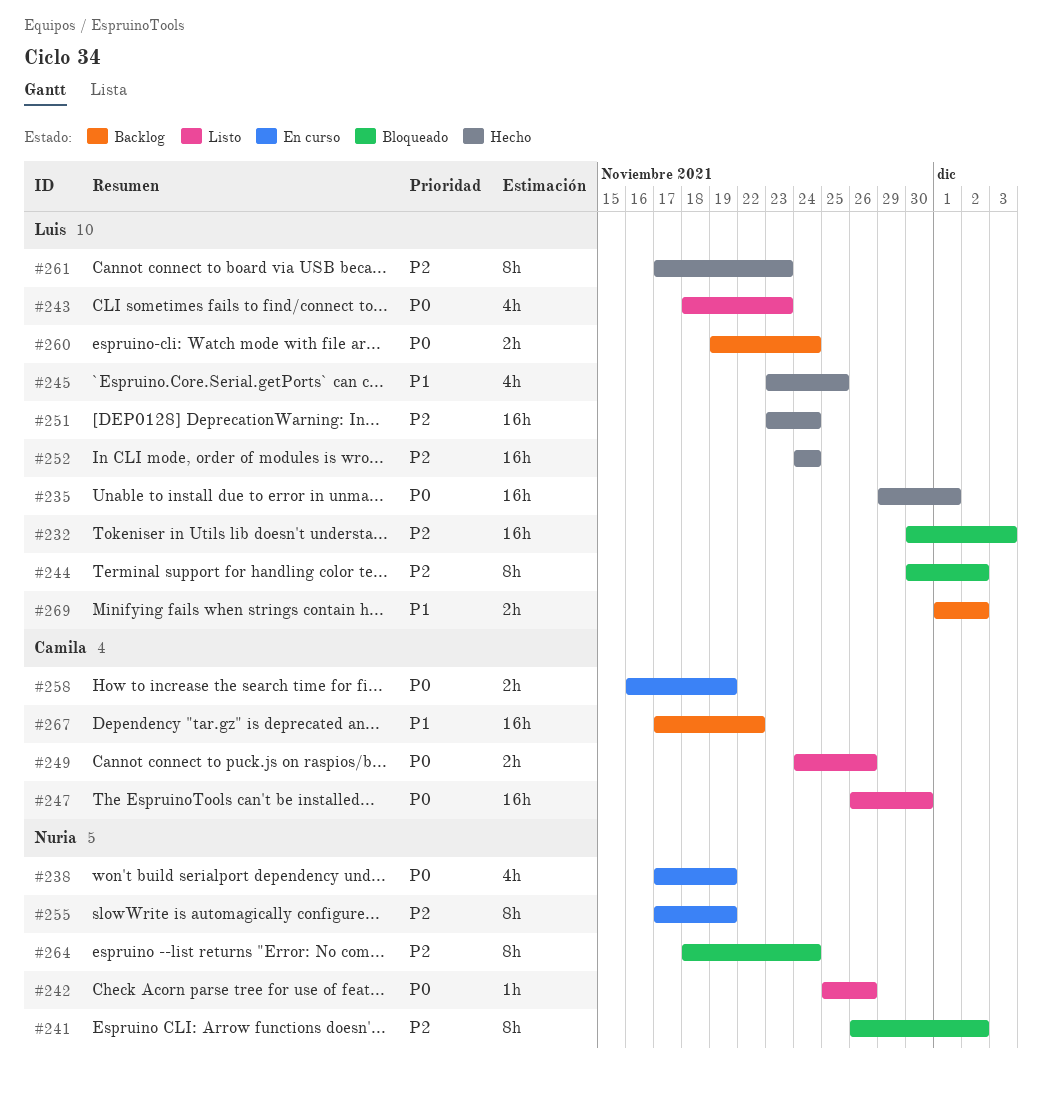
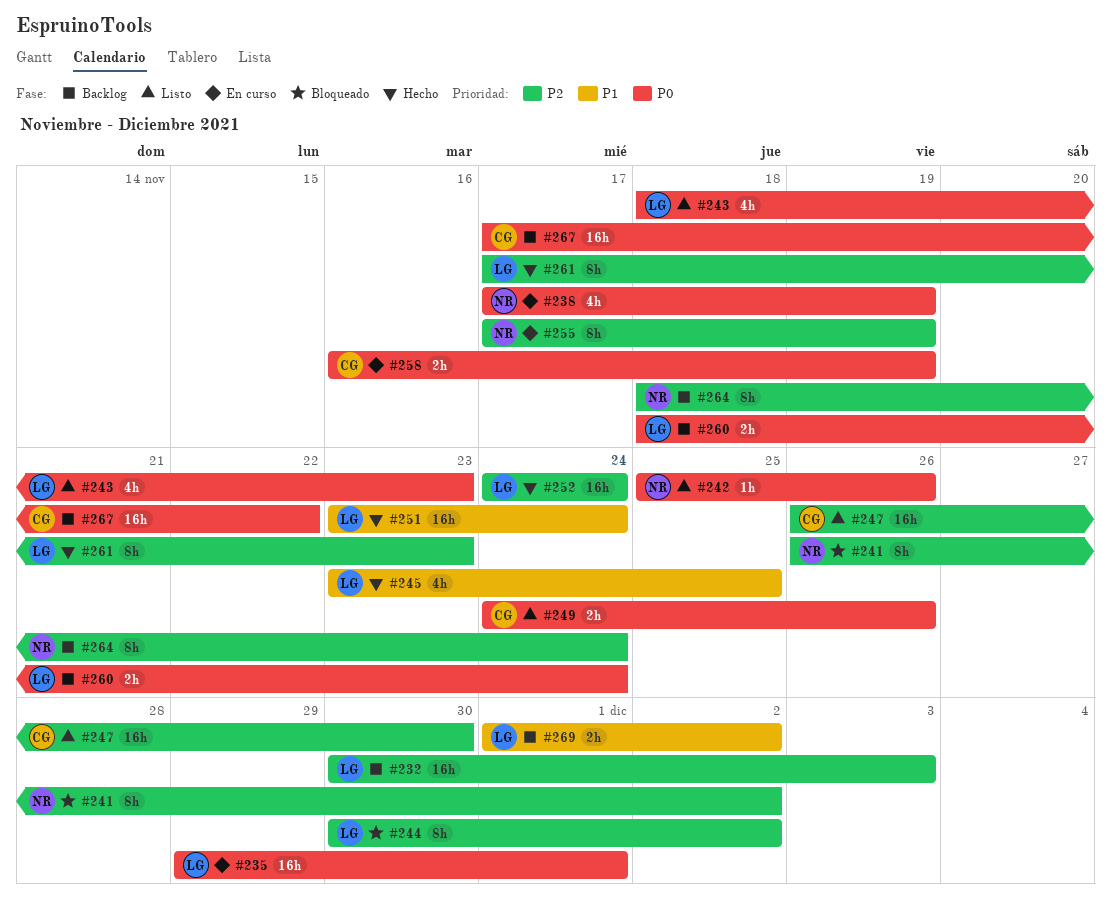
#232, status: Bloqueado -> Backlog
#235, status: Hecho -> En curso
#247, priority: P0 -> P2
#251, priority: P2 -> P1
#260, start: Nov 19 -> Nov 18
#264, status: Bloqueado -> Backlog
#267, priority: P1 -> P0

